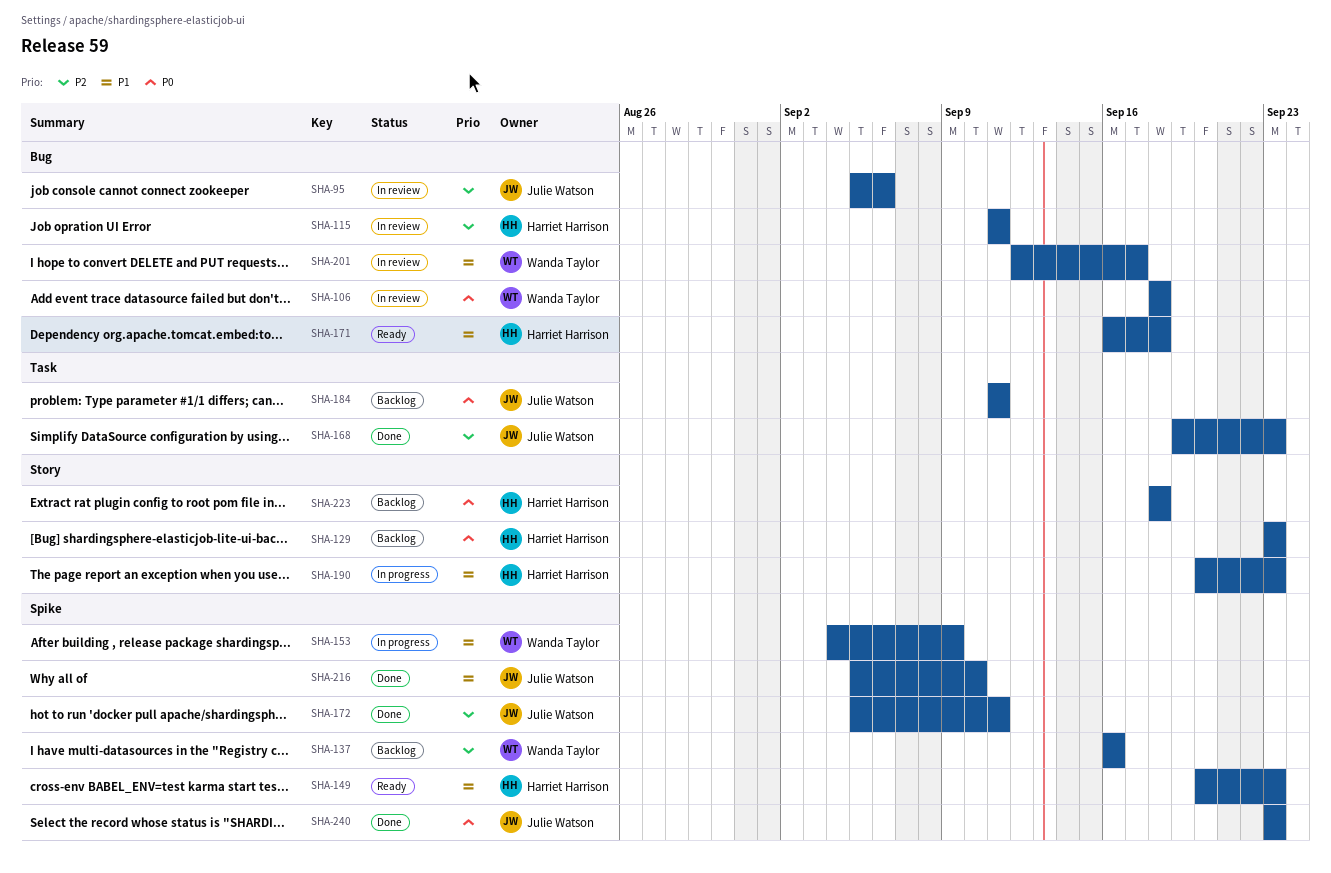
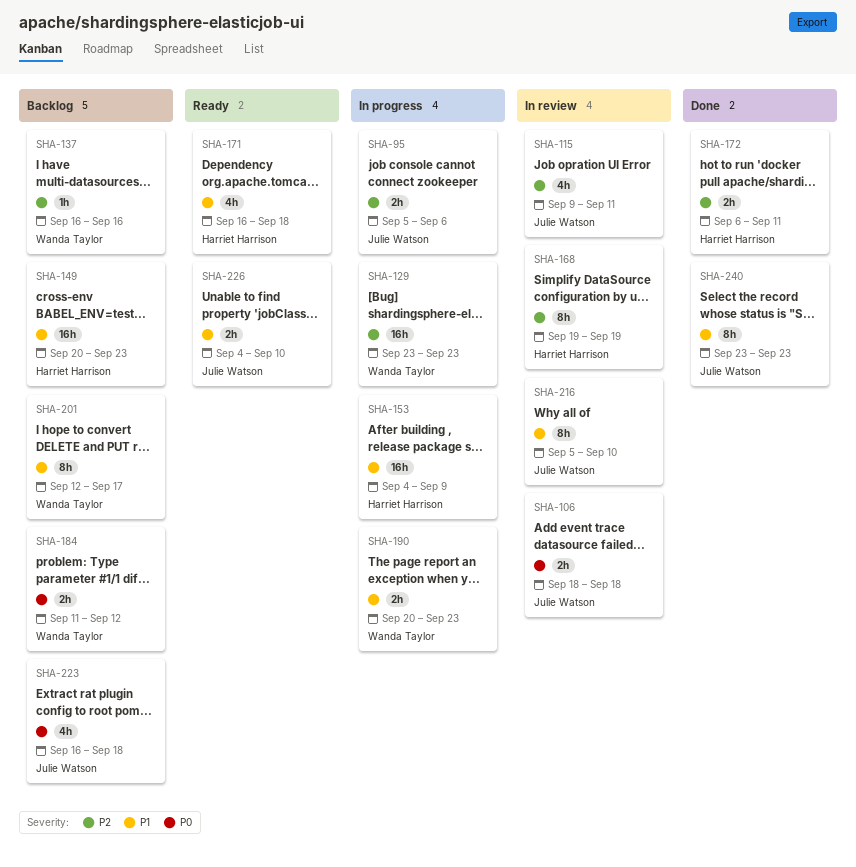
SHA-95, status: In review -> In progress
SHA-106, owner: Wanda Taylor -> Julie Watson
SHA-115, owner: Harriet Harrison -> Julie Watson
SHA-115, start: Sep 11 -> Sep 9
SHA-129, status: Backlog -> In progress
SHA-129, owner: Harriet Harrison -> Wanda Taylor
SHA-129, priority: P0 -> P2
SHA-149, status: Ready -> Backlog
SHA-153, owner: Wanda Taylor -> Harriet Harrison
SHA-168, status: Done -> In review
SHA-168, owner: Julie Watson -> Harriet Harrison
SHA-168, due: Sep 23 -> Sep 19
SHA-172, owner: Julie Watson -> Harriet Harrison
SHA-172, start: Sep 5 -> Sep 6
SHA-184, owner: Julie Watson -> Wanda Taylor
SHA-184, due: Sep 11 -> Sep 12
SHA-190, owner: Harriet Harrison -> Wanda Taylor
SHA-201, status: In review -> Backlog
SHA-216, status: Done -> In review
SHA-223, owner: Harriet Harrison -> Julie Watson
SHA-223, start: Sep 18 -> Sep 16
SHA-226: none -> present
SHA-240, priority: P0 -> P1

